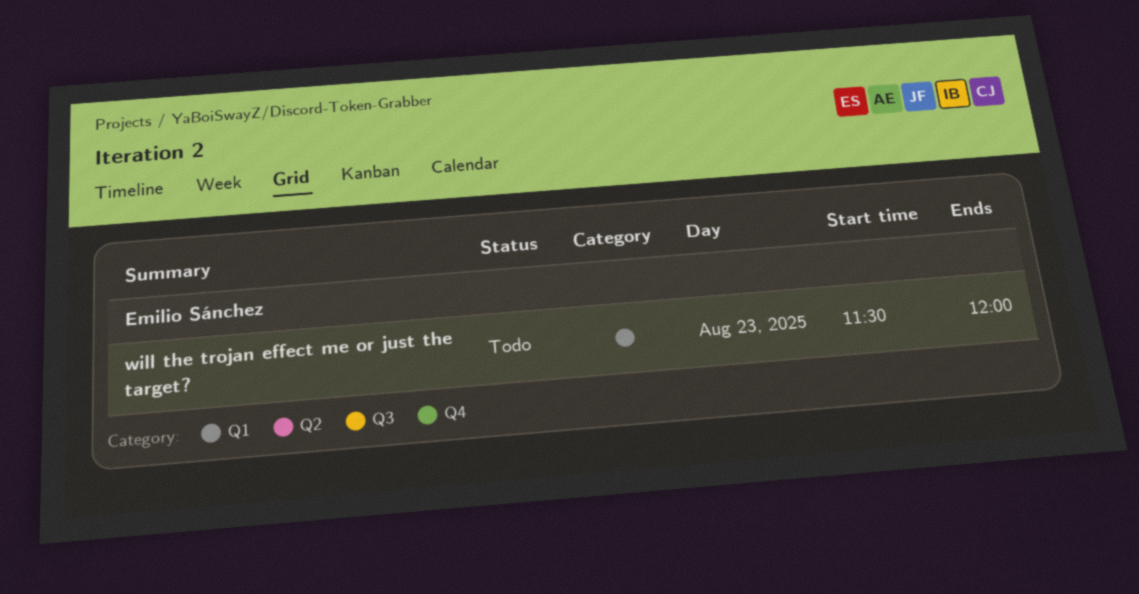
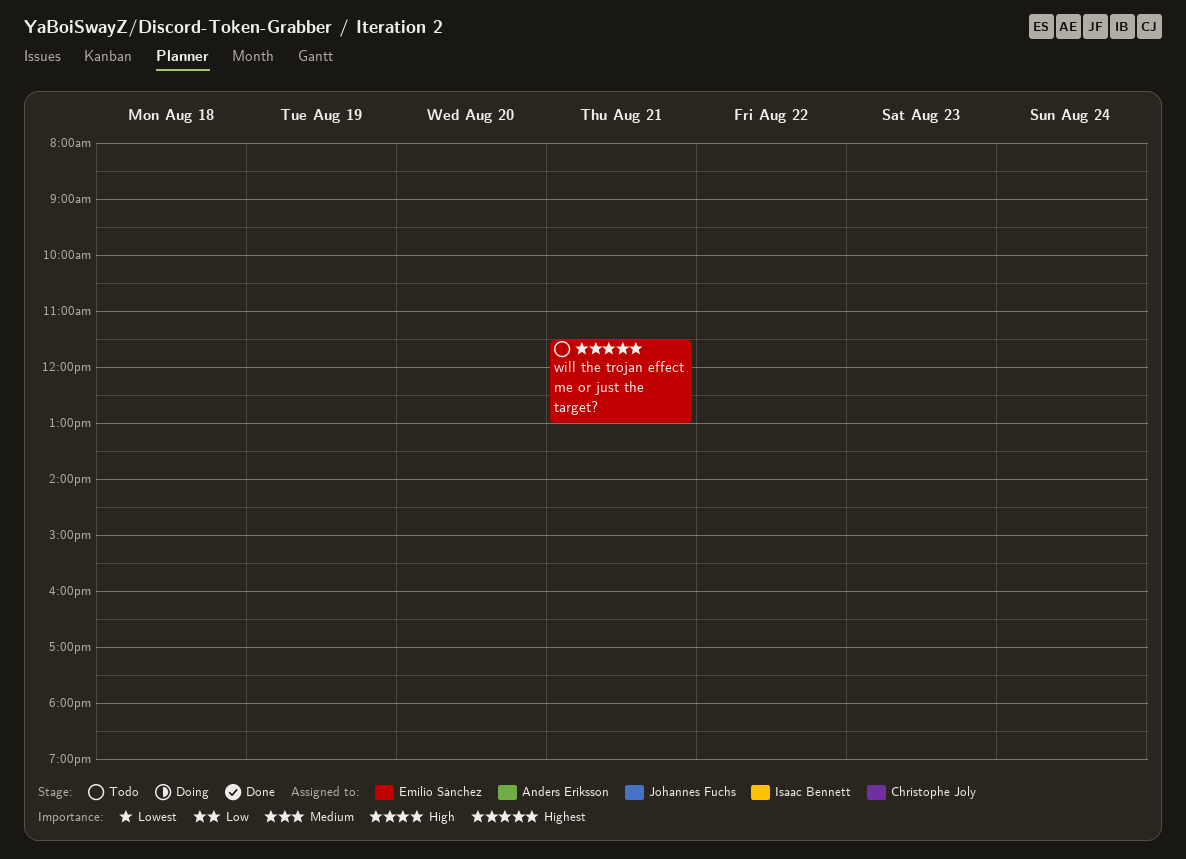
will the trojan effect me or just the target?, day: Aug 23 -> Aug 21
will the trojan effect me or just the target?, ends: 12:00 -> 13:00

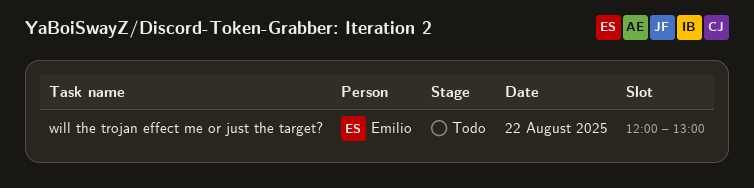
will the trojan effect me or just the target?, day: Aug 21 -> Aug 22
will the trojan effect me or just the target?, begins: 11:30 -> 12:00

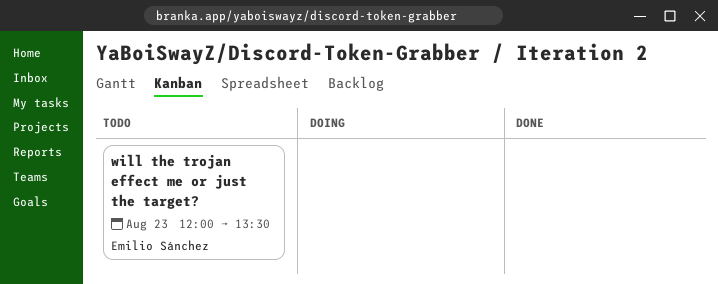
will the trojan effect me or just the target?, day: Aug 22 -> Aug 23
will the trojan effect me or just the target?, ends: 13:00 -> 13:30

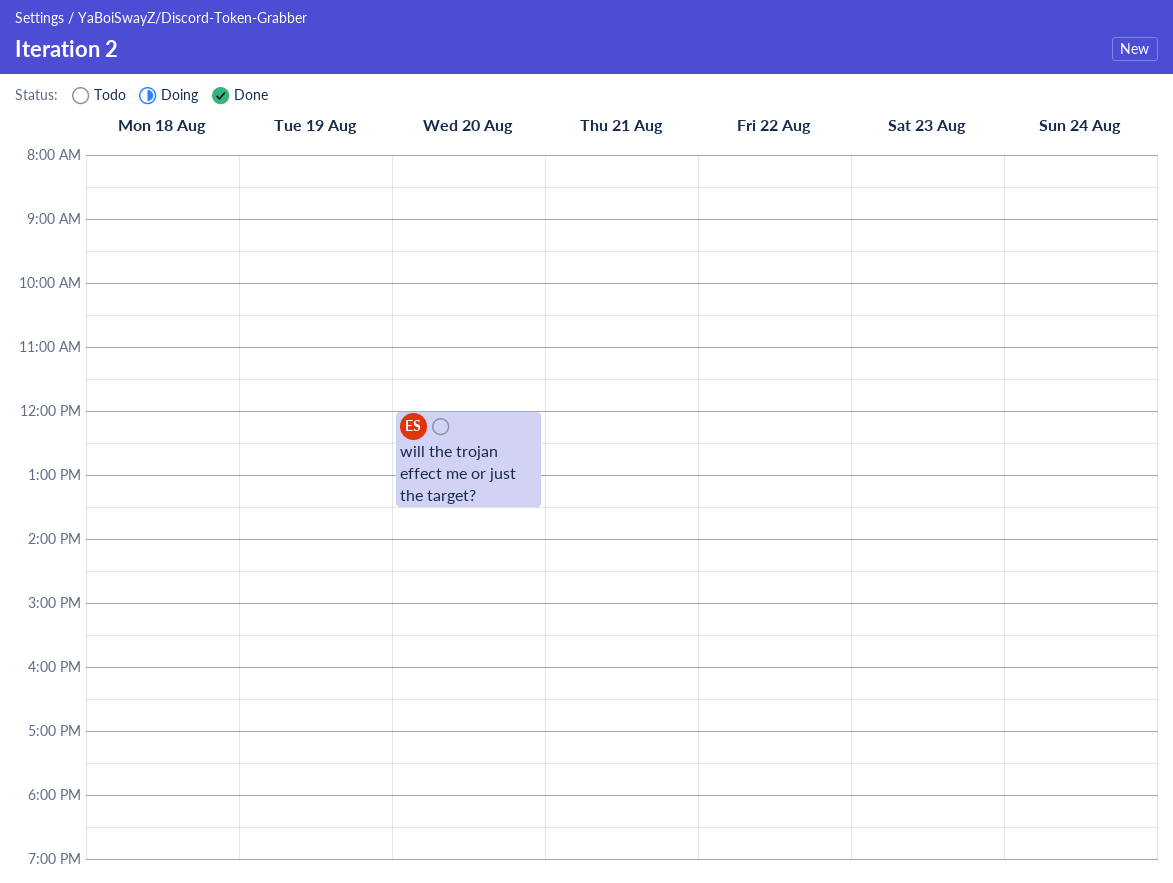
will the trojan effect me or just the target?, day: Aug 23 -> Aug 20

